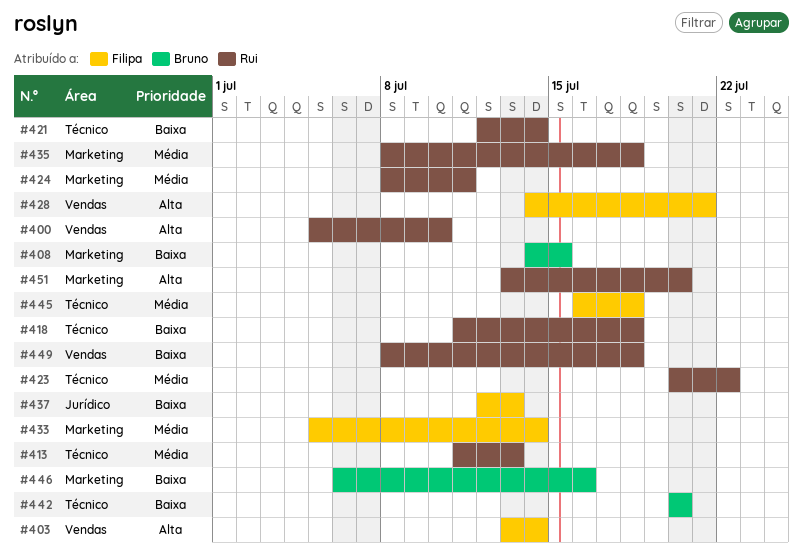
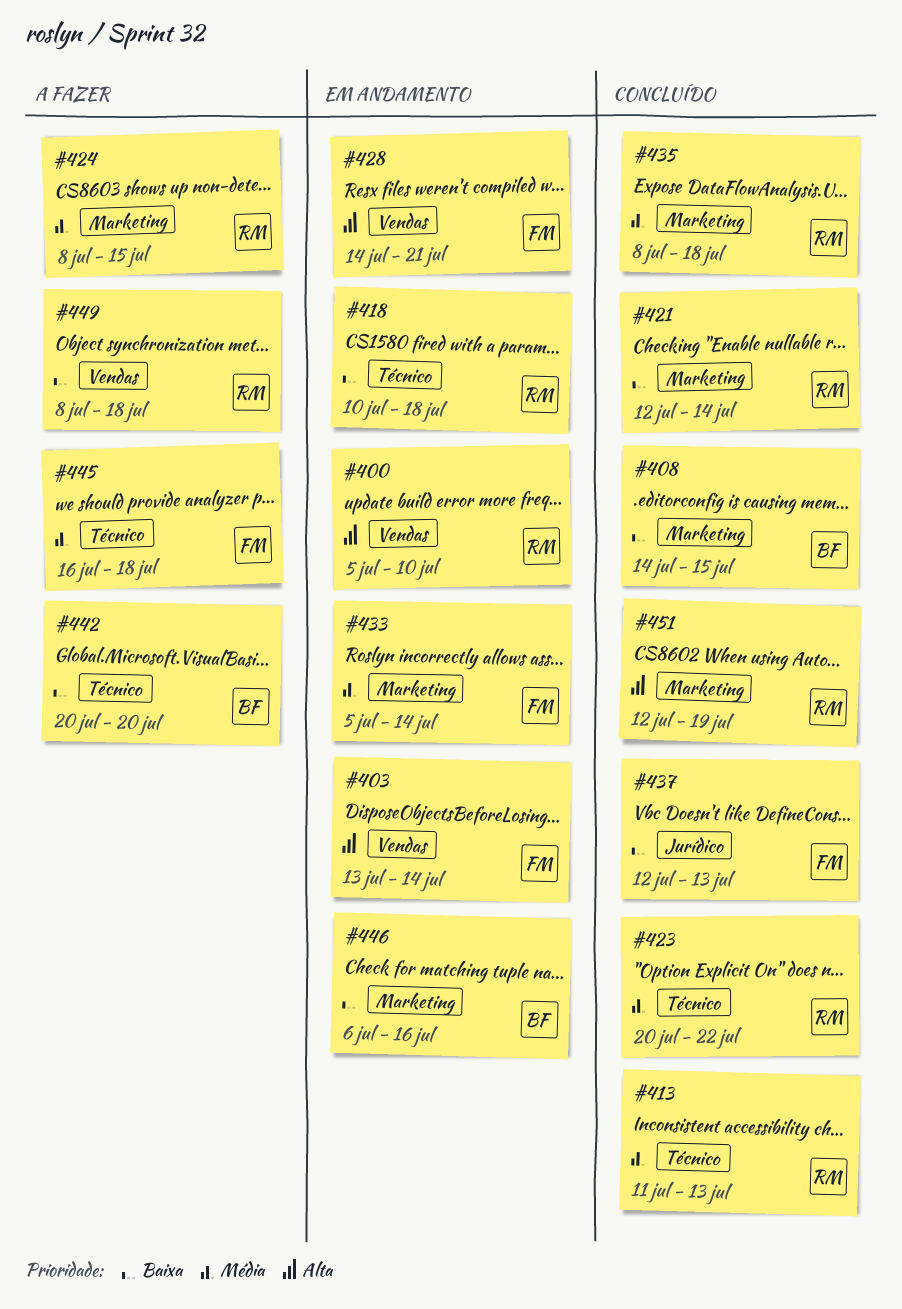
#418, start: Jul 11 -> Jul 10
#421, label: Técnico -> Marketing
#424, due: Jul 11 -> Jul 15
#451, start: Jul 13 -> Jul 12
#451, due: Jul 20 -> Jul 19

